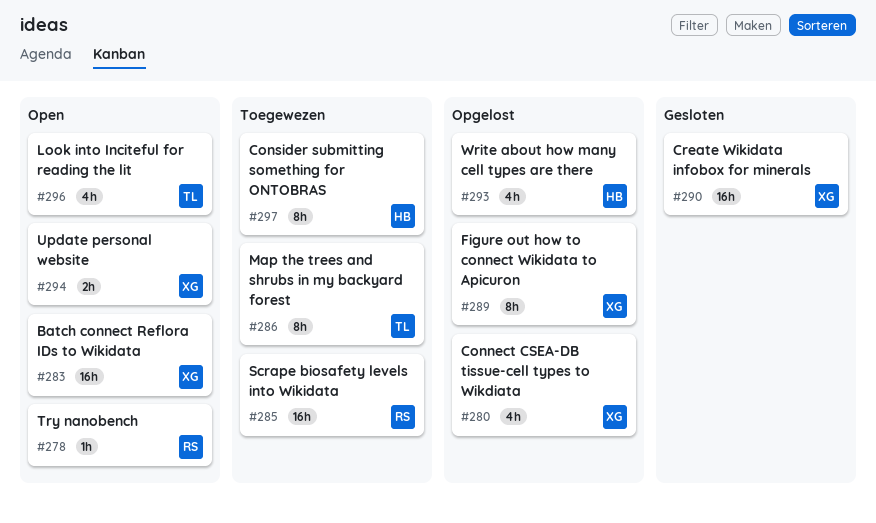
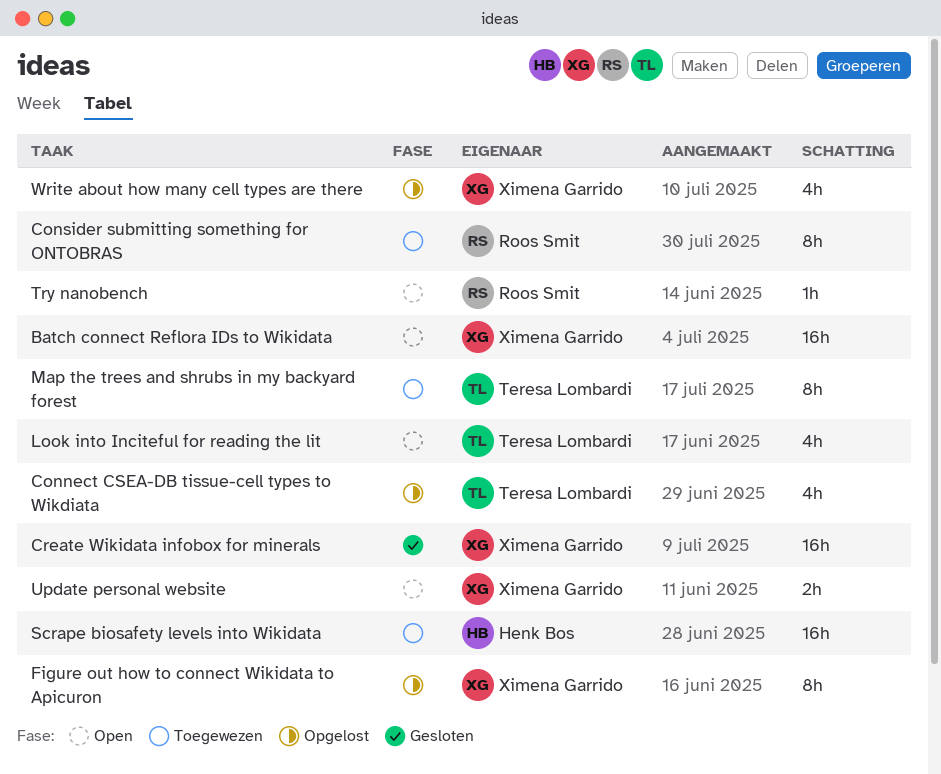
Connect CSEA-DB tissue-cell types to Wikdiata, owner: Ximena Garrido -> Teresa Lombardi
Consider submitting something for ONTOBRAS, owner: Henk Bos -> Roos Smit
Scrape biosafety levels into Wikidata, owner: Roos Smit -> Henk Bos
Write about how many cell types are there, owner: Henk Bos -> Ximena Garrido

